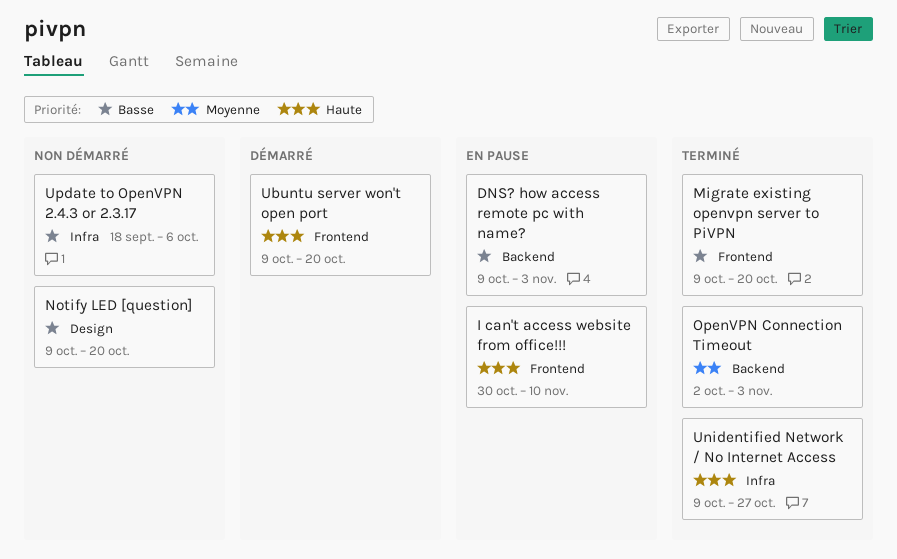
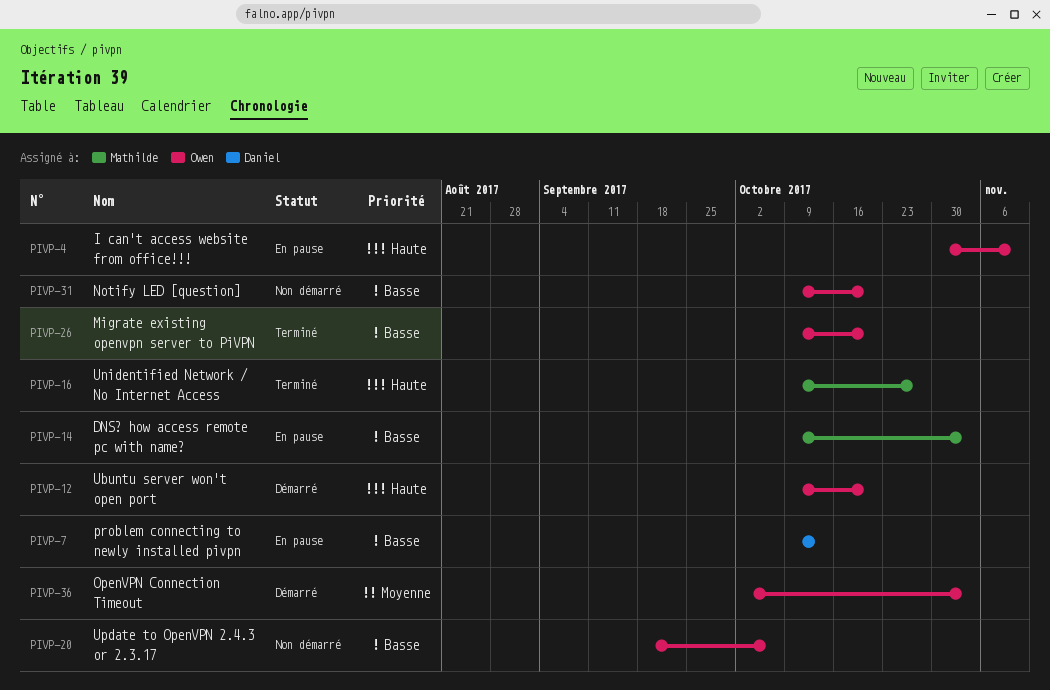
OpenVPN Connection Timeout, status: Terminé -> Démarré
problem connecting to newly installed pivpn: none -> present

